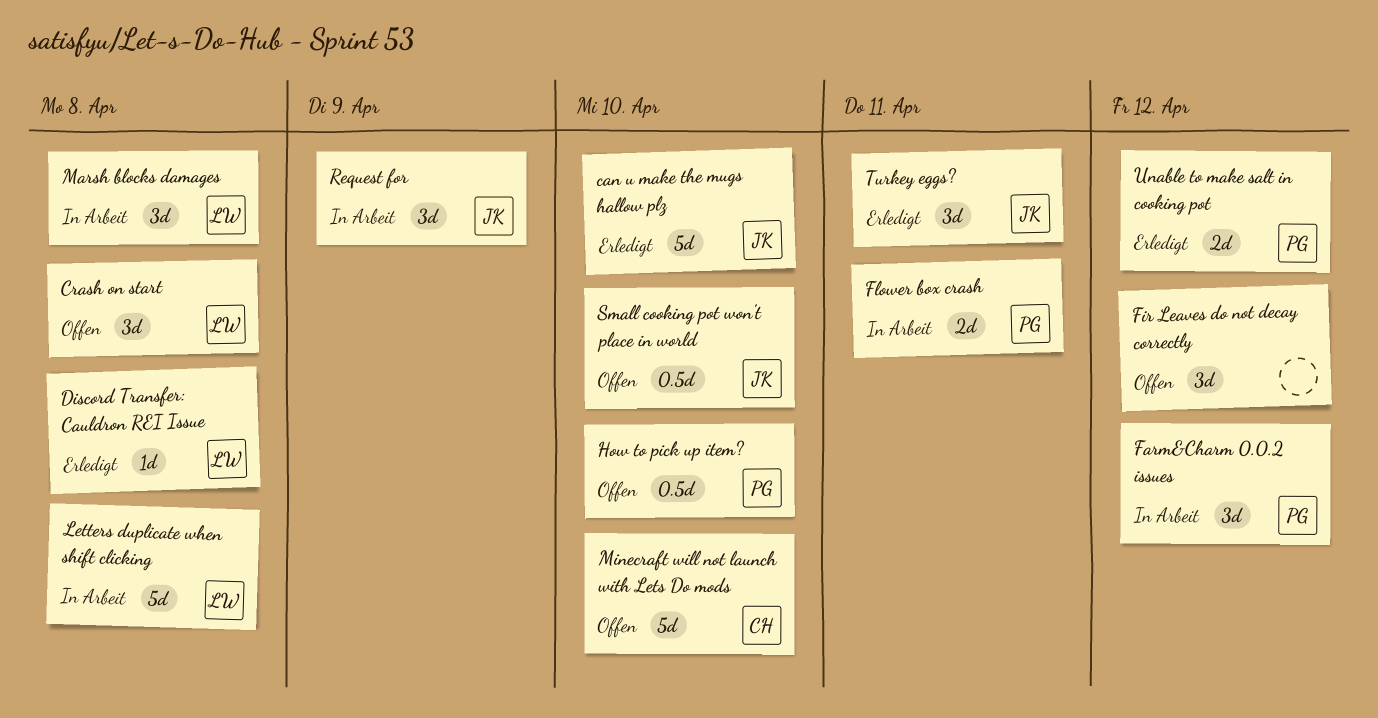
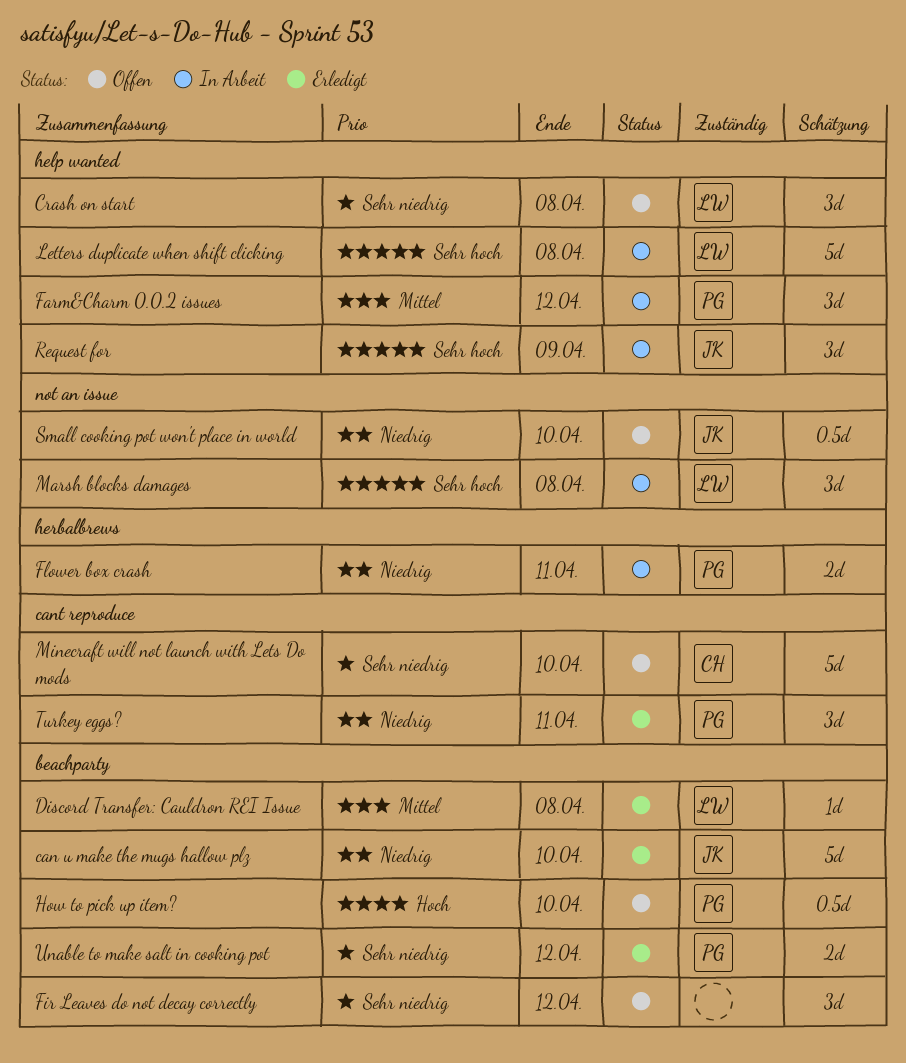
Turkey eggs?, owner: JK -> PG

